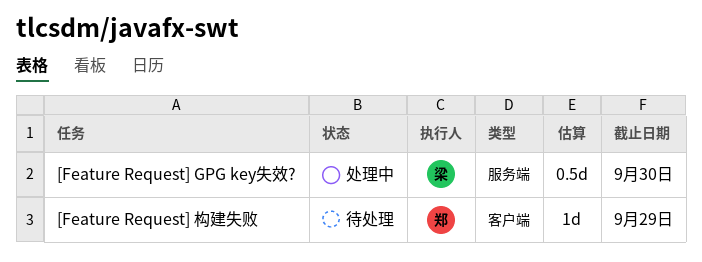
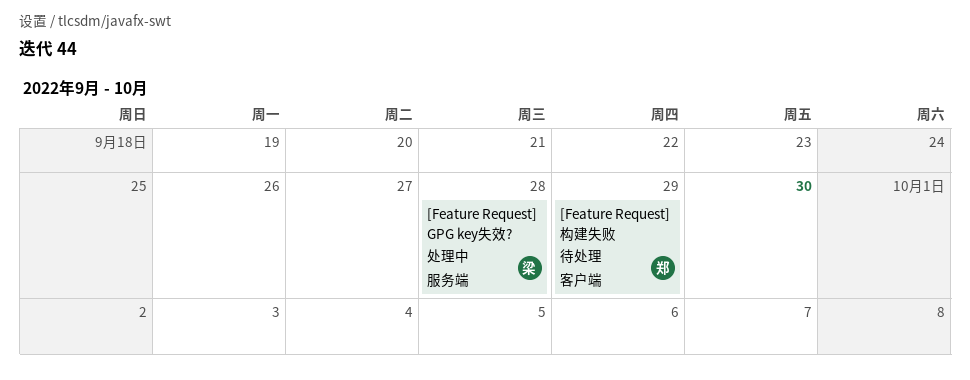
[Feature Request] GPG key失效?, due: Sep 30 -> Sep 28

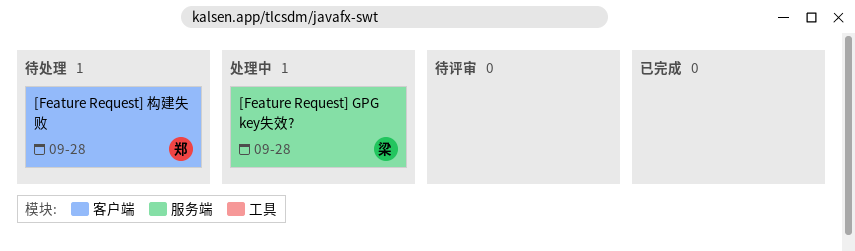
[Feature Request] 构建失败, due: Sep 29 -> Sep 28

